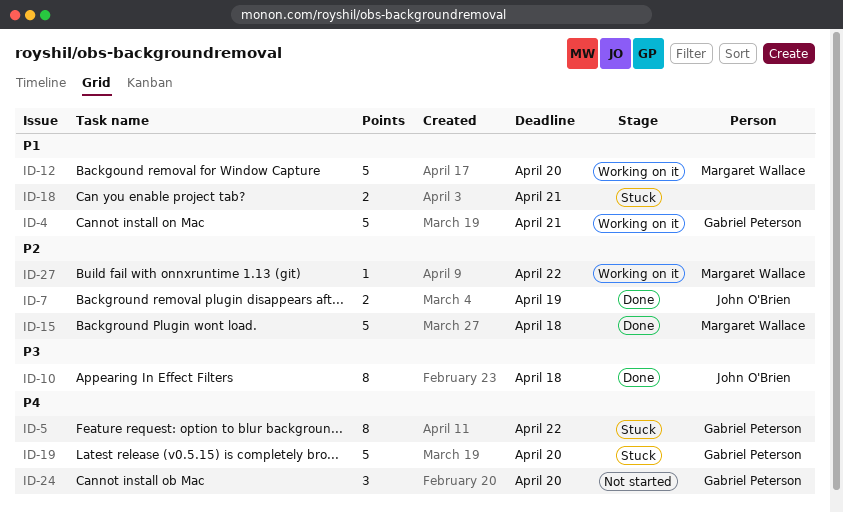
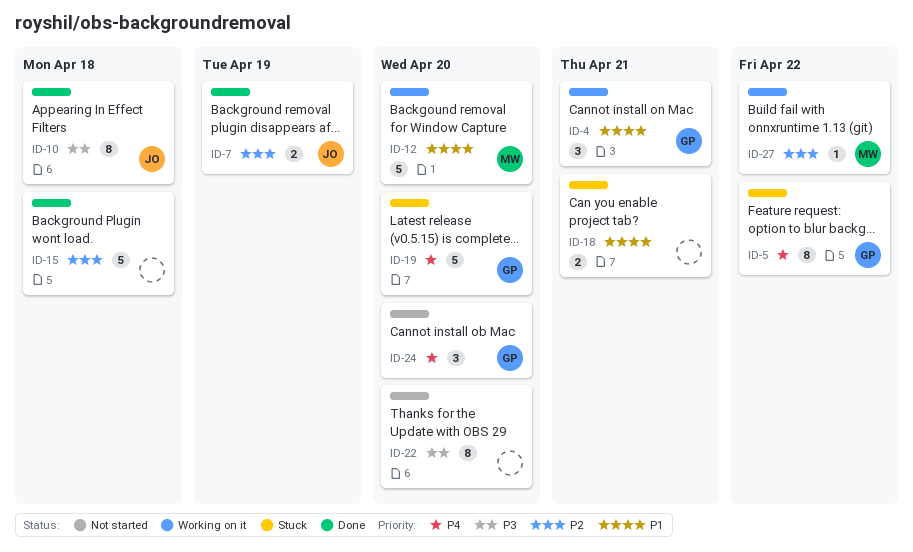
ID-4, estimate: 5 -> 3
ID-15, owner: Margaret Wallace -> none
ID-22: none -> present

